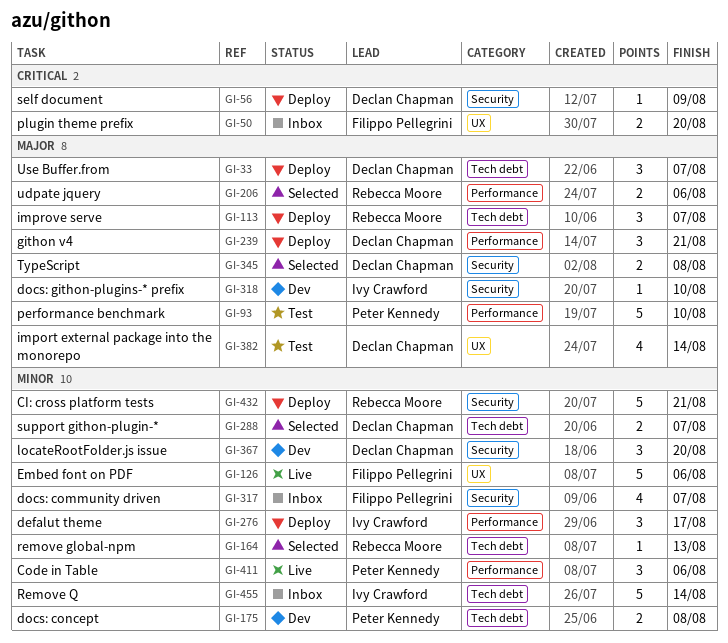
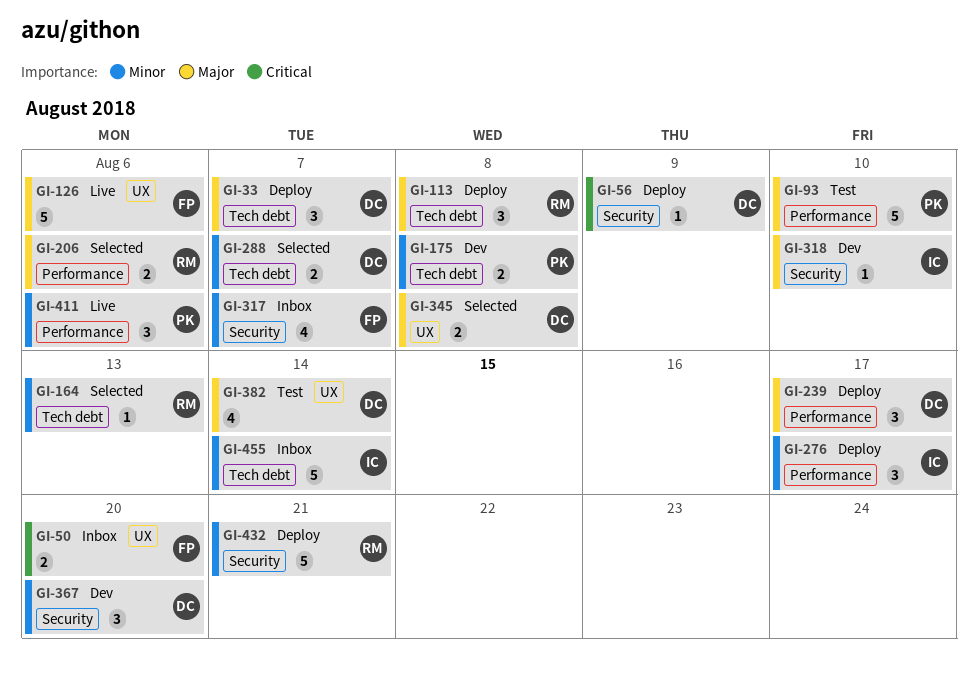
GI-113, due: Aug 7 -> Aug 8
GI-126, priority: Minor -> Major
GI-239, due: Aug 21 -> Aug 17
GI-345, label: Security -> UX

